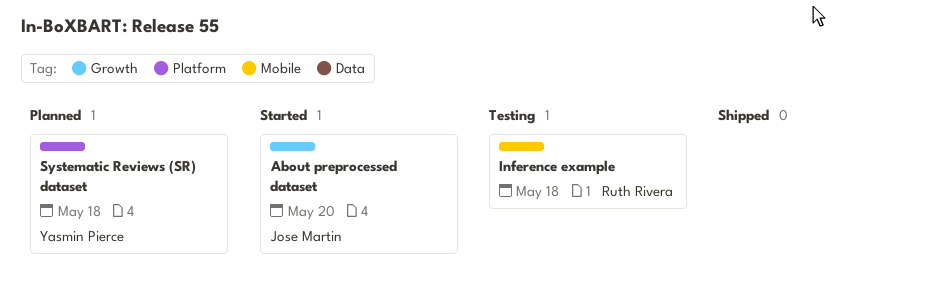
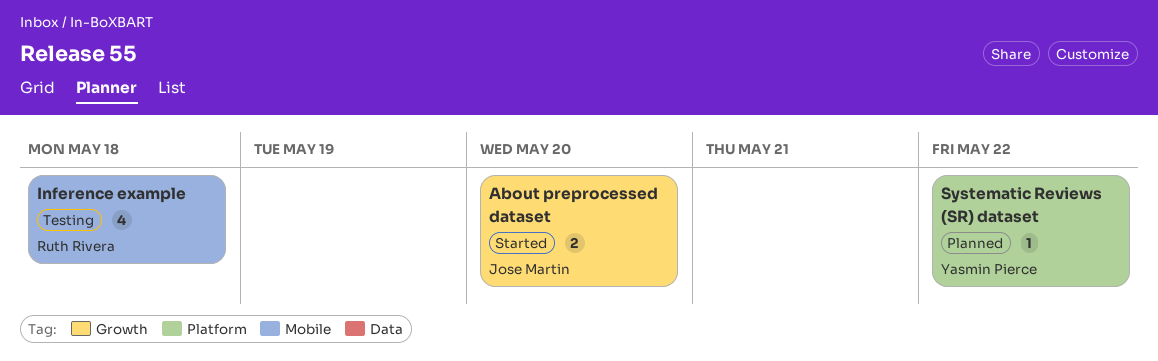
Systematic Reviews (SR) dataset, due: May 18 -> May 22

